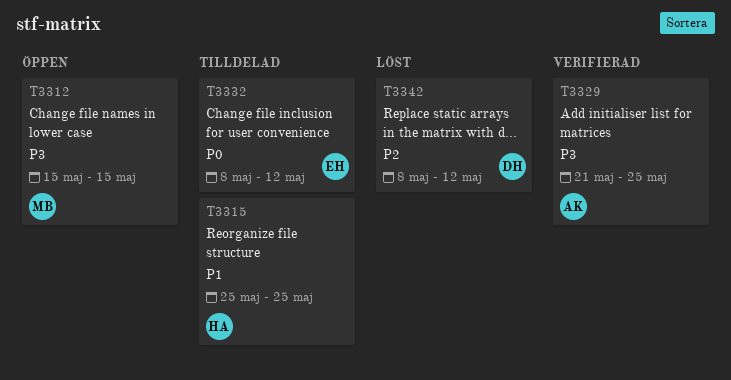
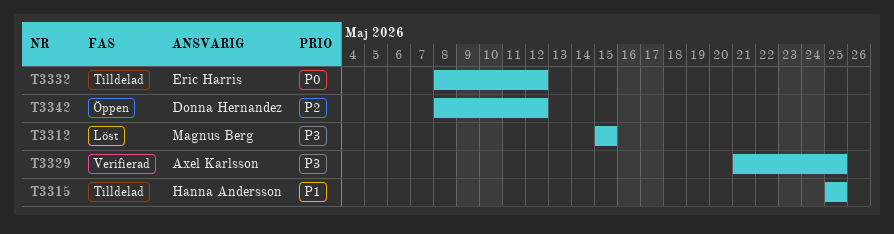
T3312, status: Öppen -> Löst
T3342, status: Löst -> Öppen

